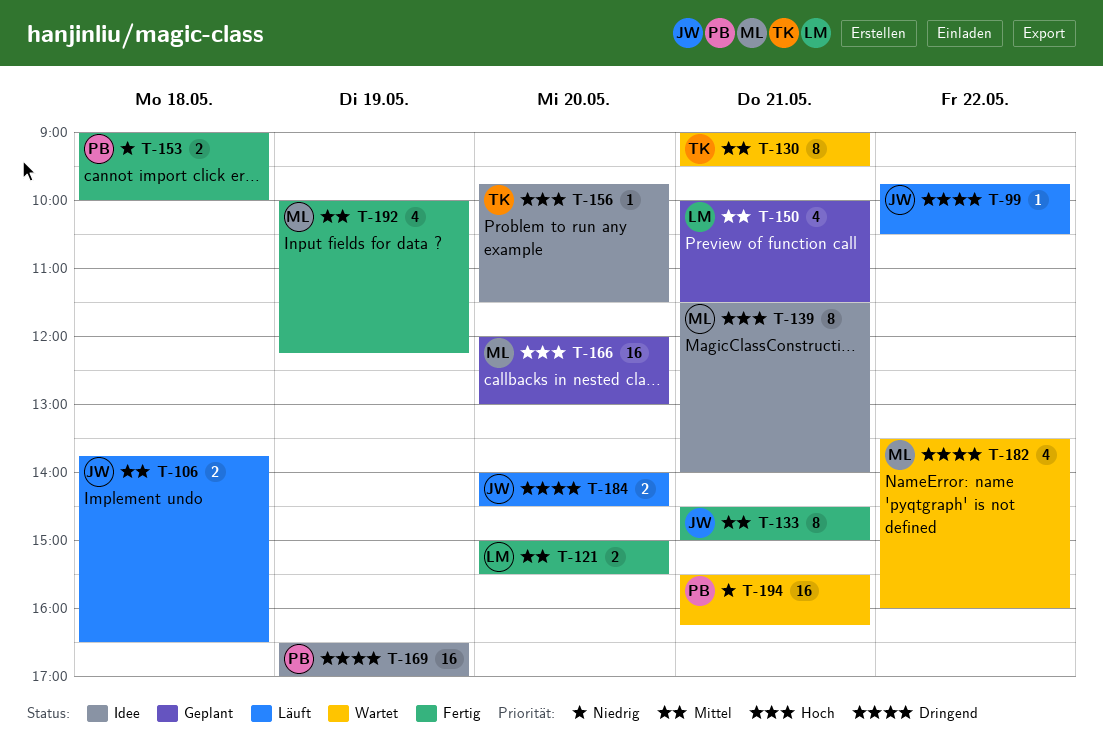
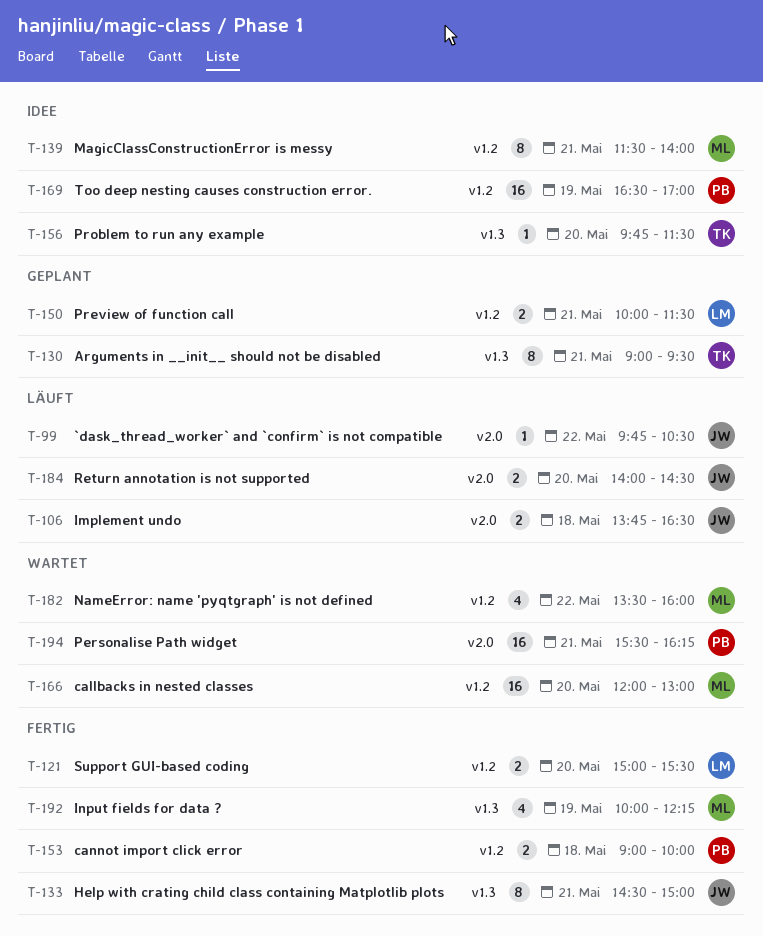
T-130, status: Wartet -> Geplant
T-150, estimate: 4 -> 2
T-166, status: Geplant -> Wartet

